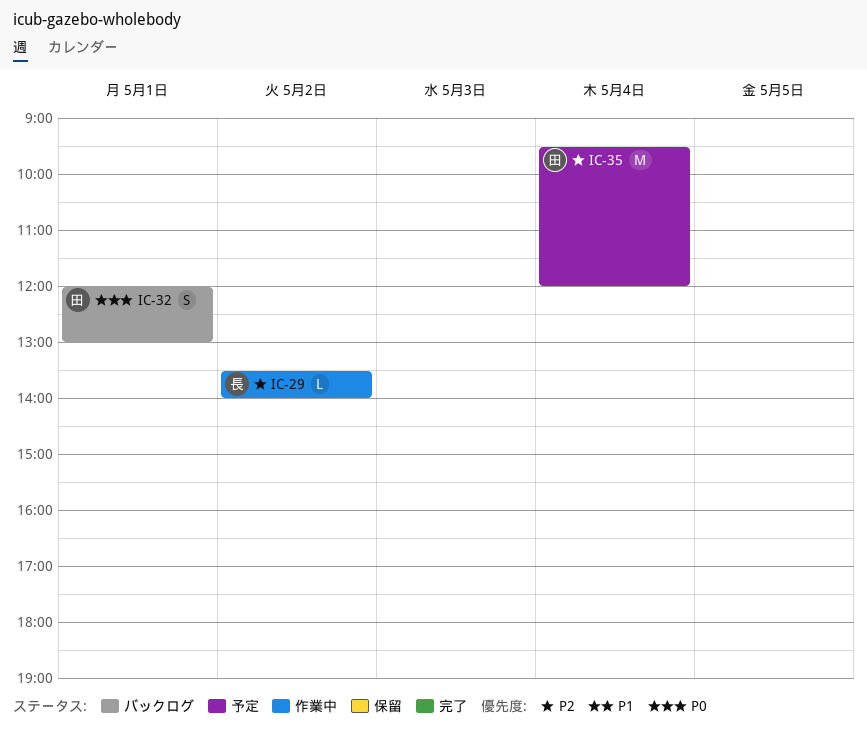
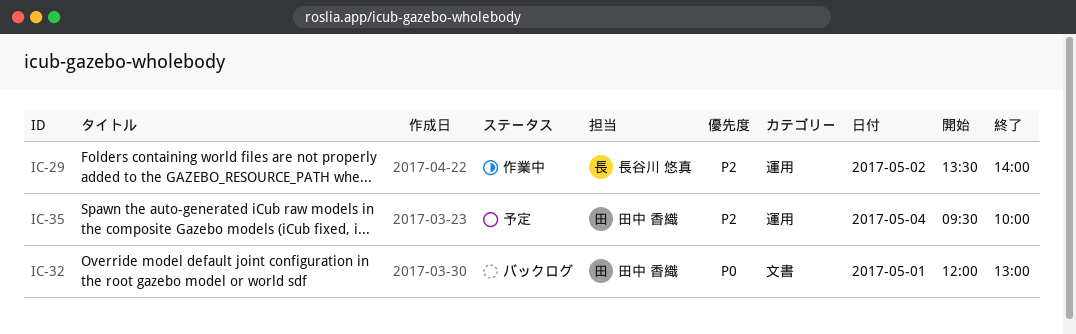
IC-35, ends: 12:00 -> 10:00

